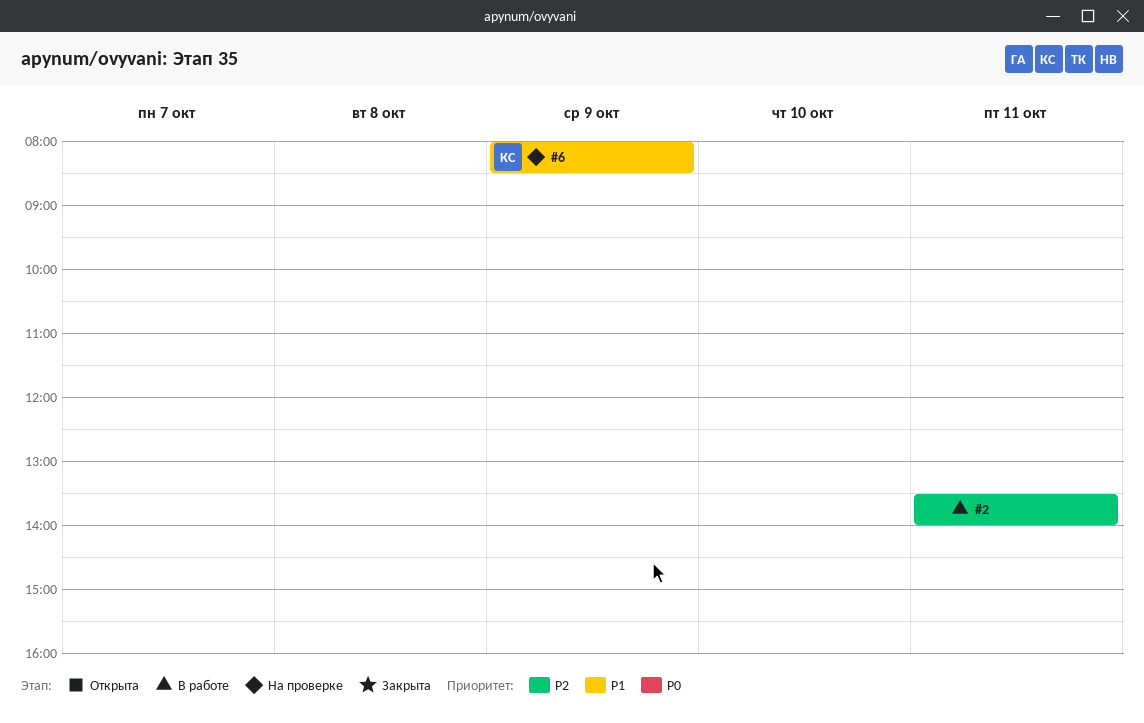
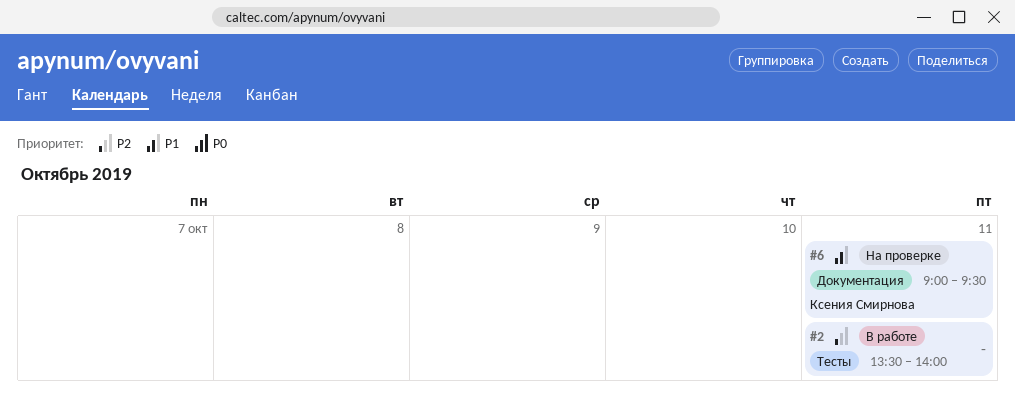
#6, day: Oct 9 -> Oct 11
#6, begins: 08:00 -> 09:00
#6, ends: 08:30 -> 09:30

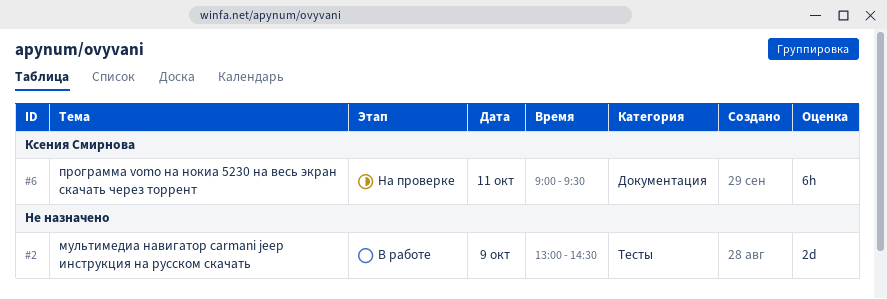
#2, day: Oct 11 -> Oct 9
#2, begins: 13:30 -> 13:00
#2, ends: 14:00 -> 14:30

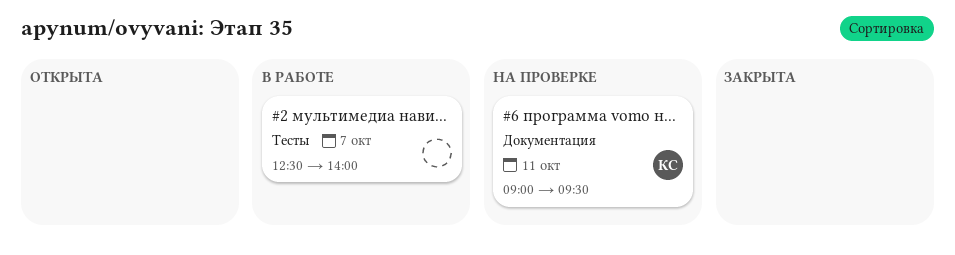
#2, day: Oct 9 -> Oct 7
#2, begins: 13:00 -> 12:30
#2, ends: 14:30 -> 14:00

